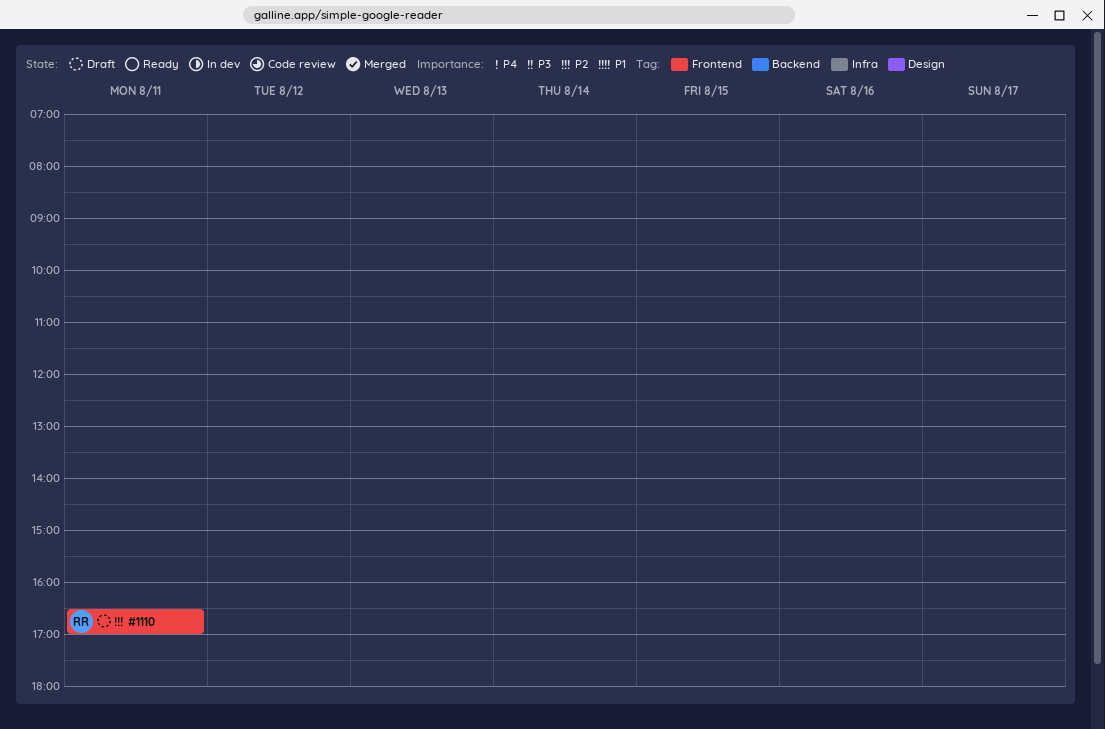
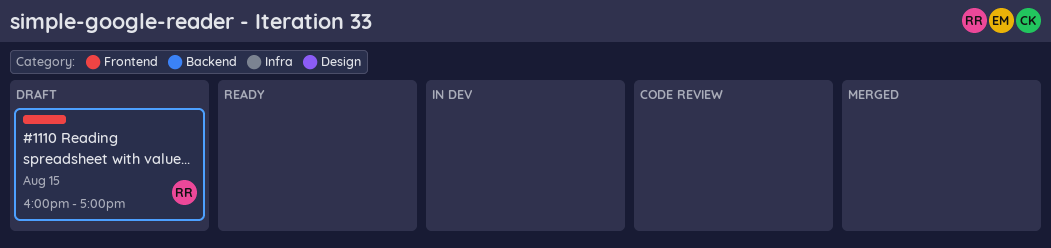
#1110, day: Aug 11 -> Aug 15
#1110, begins: 16:30 -> 16:00

